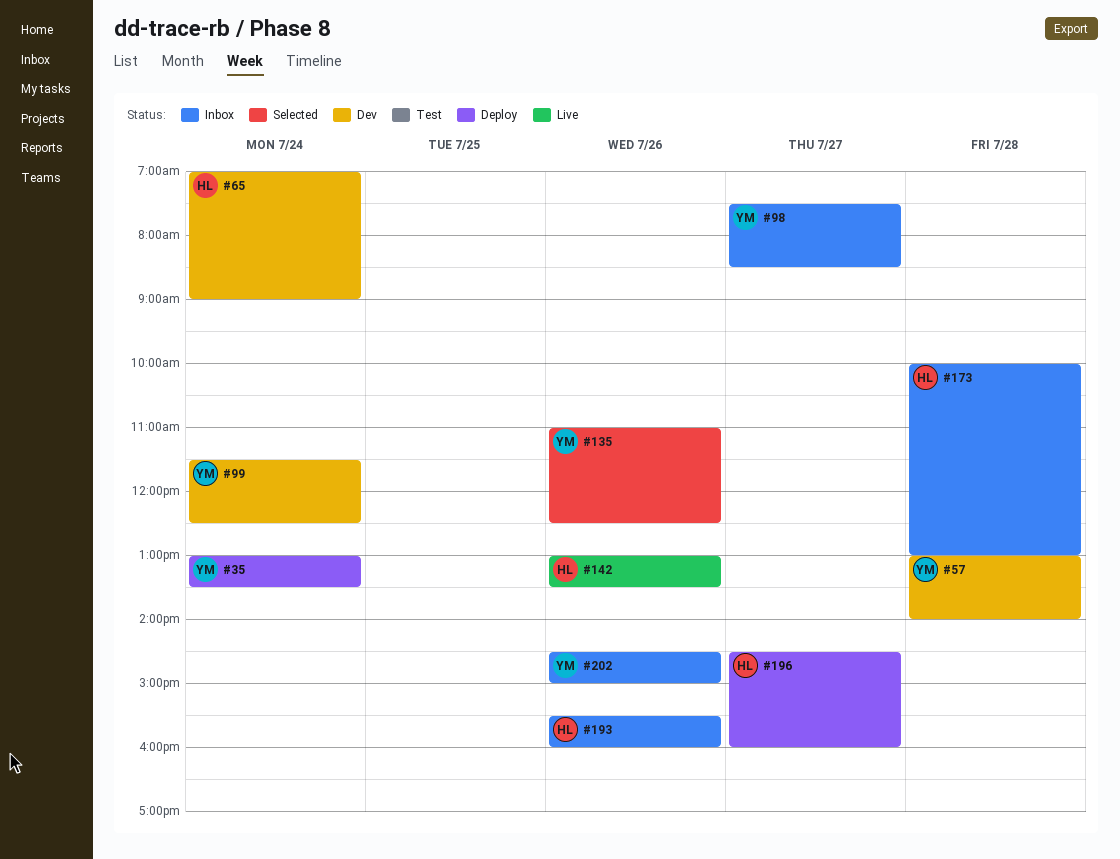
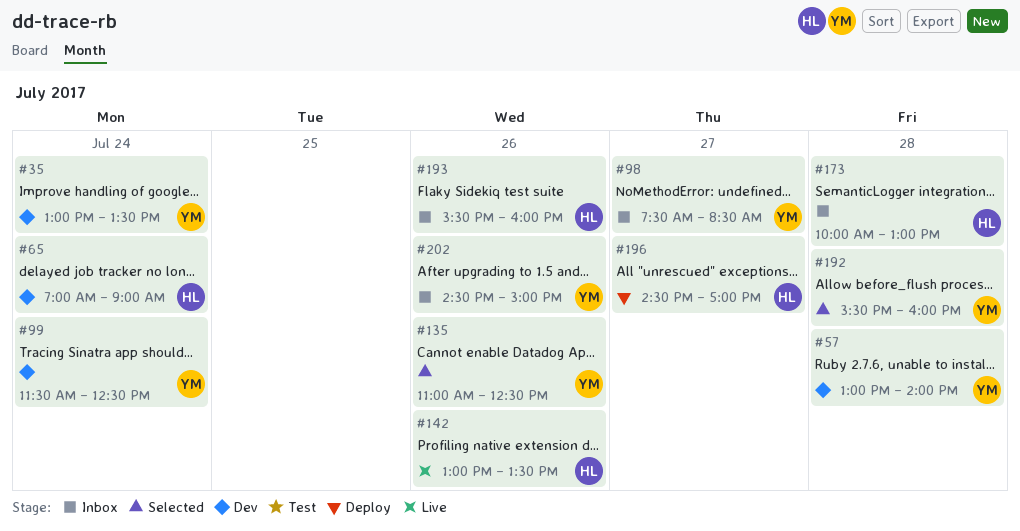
#35, status: Deploy -> Dev
#192: none -> present
#196, ends: 16:00 -> 17:00

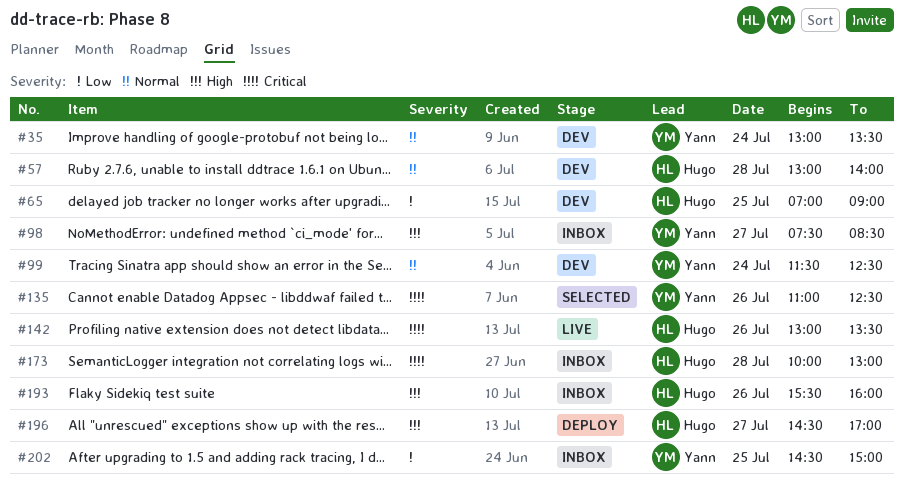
#57, owner: Yann -> Hugo
#65, day: Jul 24 -> Jul 25
#192: present -> none
#202, day: Jul 26 -> Jul 25

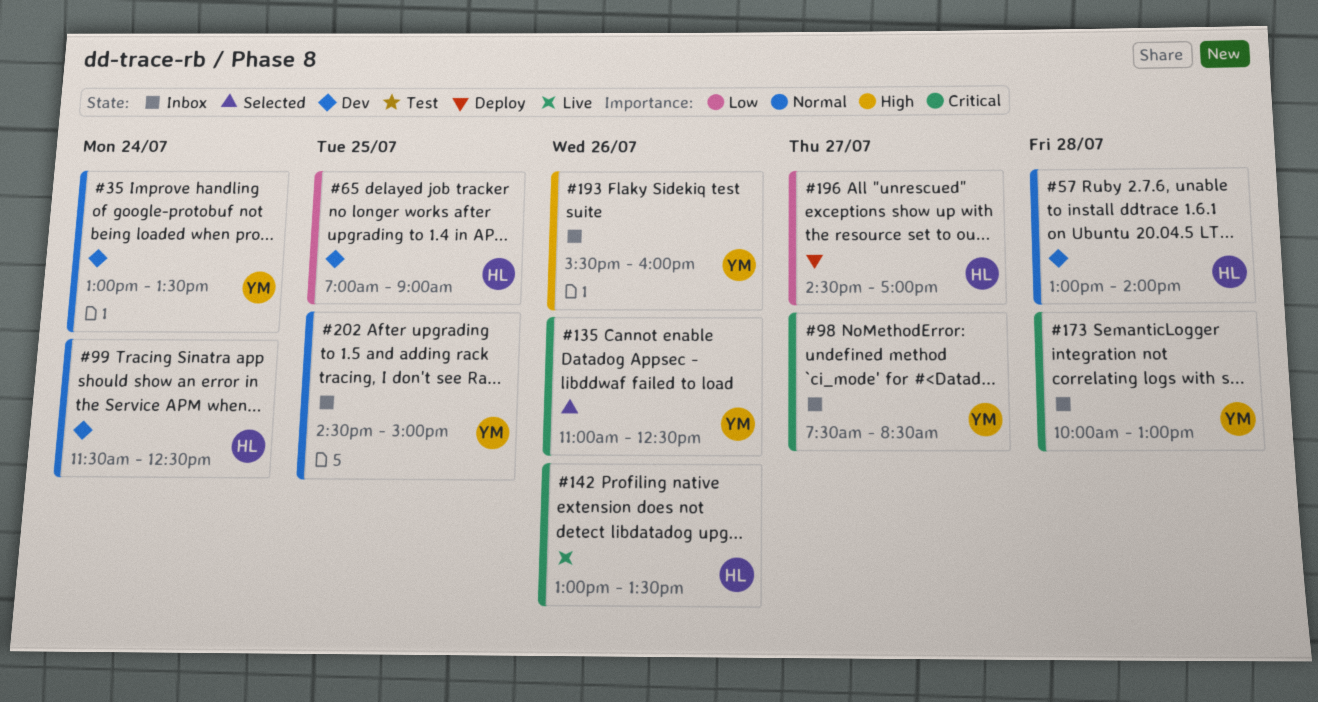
#98, priority: High -> Critical
#99, owner: Yann -> Hugo
#173, owner: Hugo -> Yann
#193, owner: Hugo -> Yann
#196, priority: High -> Low
#202, priority: Low -> Normal

